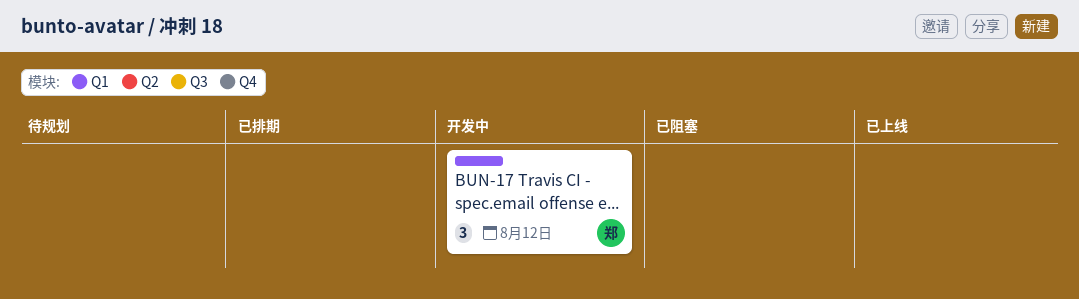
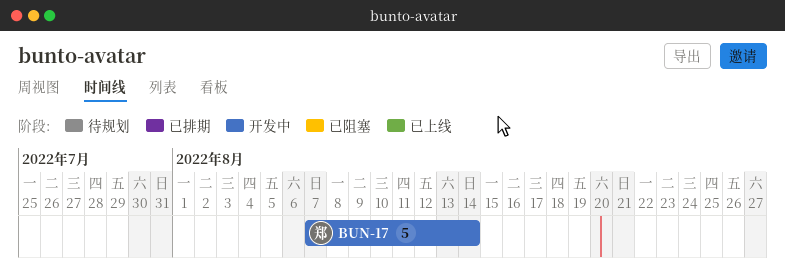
BUN-17, estimate: 3 -> 5
BUN-17, due: Aug 12 -> Aug 14

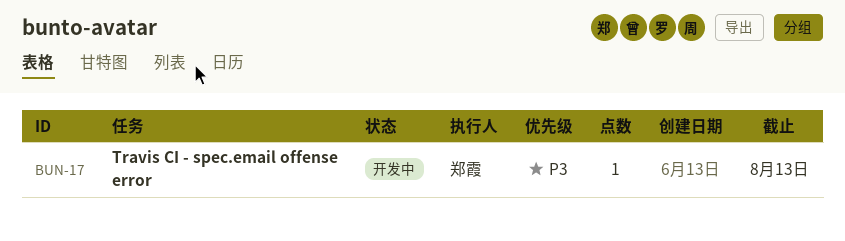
BUN-17, estimate: 5 -> 1
BUN-17, due: Aug 14 -> Aug 13

